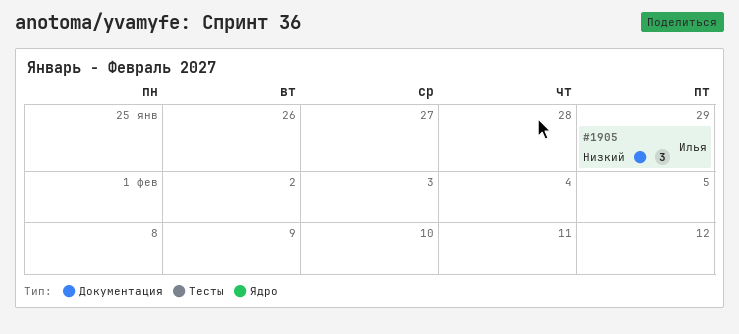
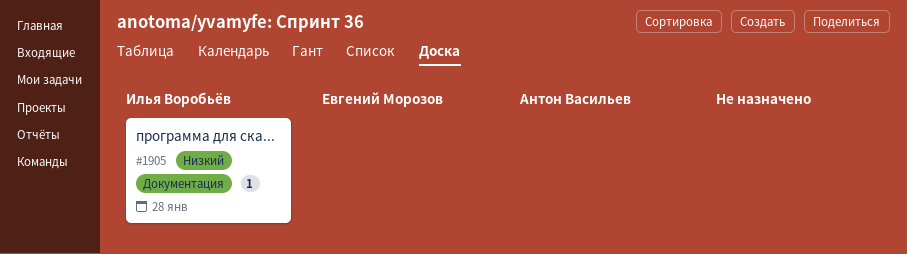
#1905, estimate: 3 -> 1
#1905, due: Jan 29 -> Jan 28

